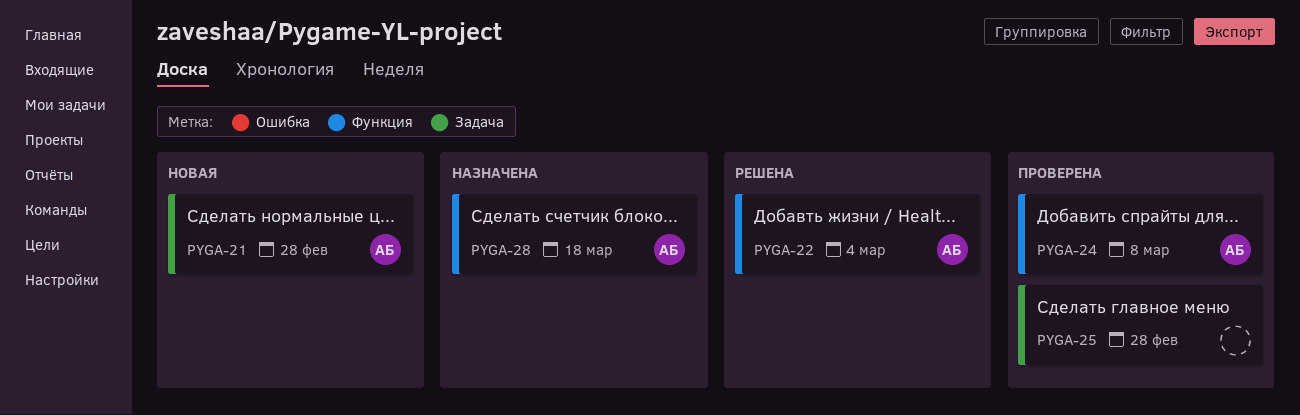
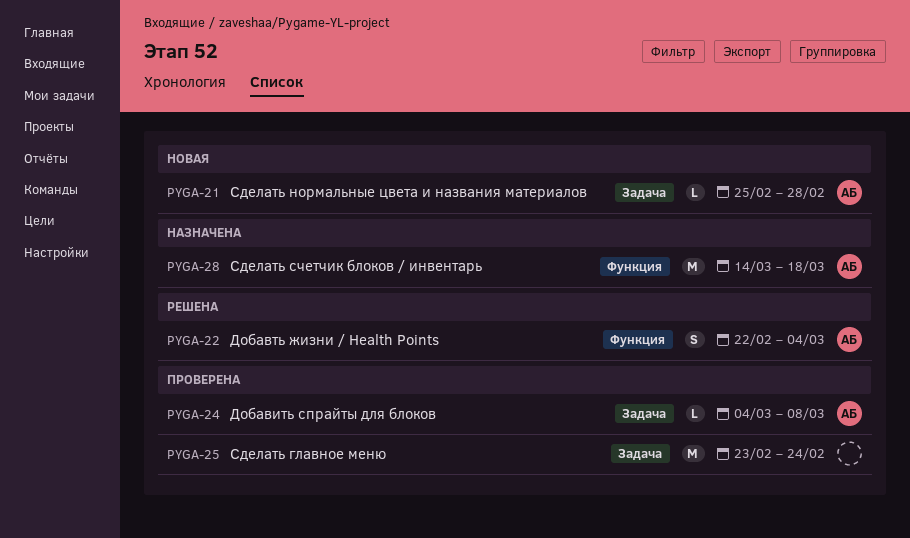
PYGA-24, label: Функция -> Задача
PYGA-25, due: Feb 28 -> Feb 24

